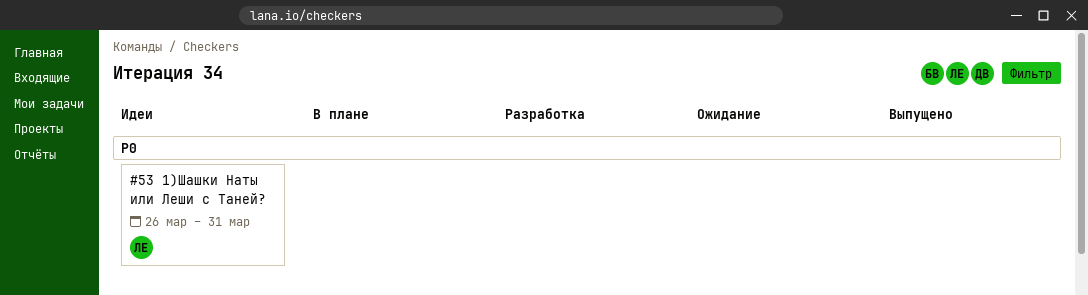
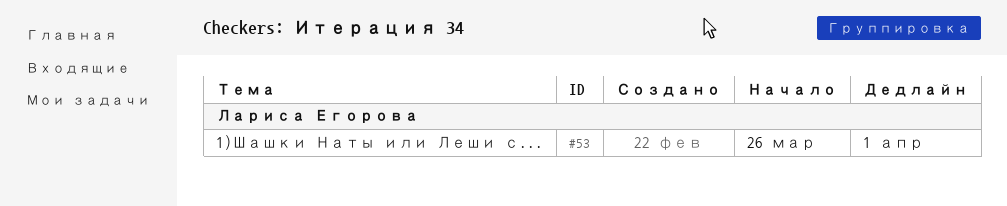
#53, due: Mar 31 -> Apr 1

